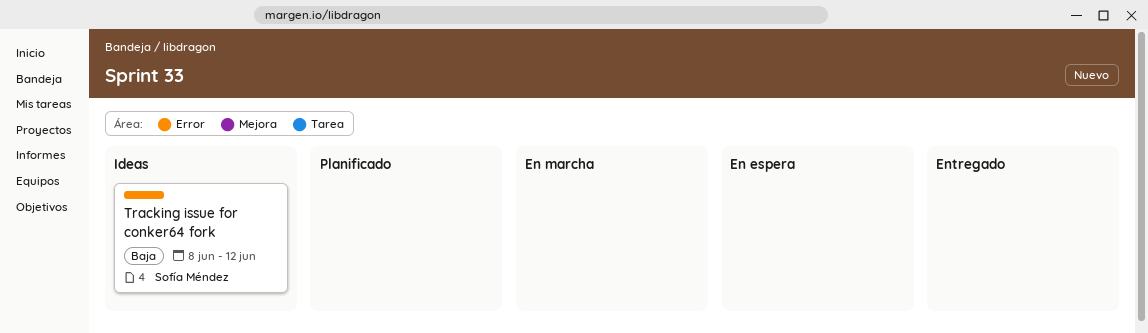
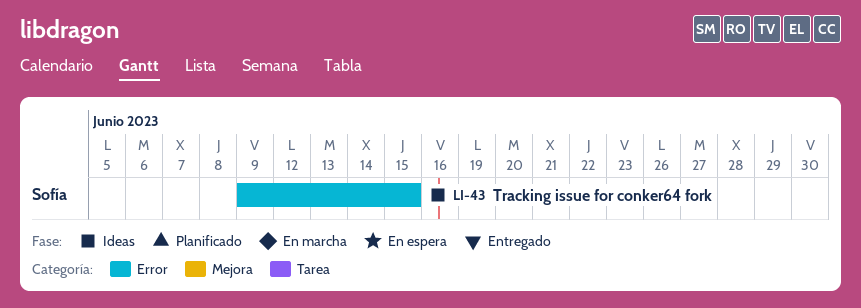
Tracking issue for conker64 fork, start: Jun 8 -> Jun 9
Tracking issue for conker64 fork, due: Jun 12 -> Jun 15

